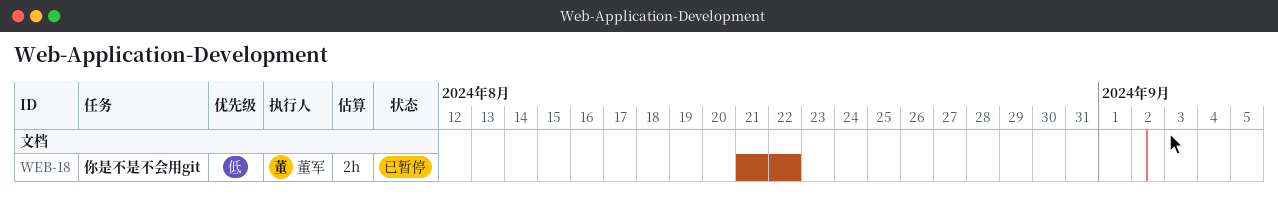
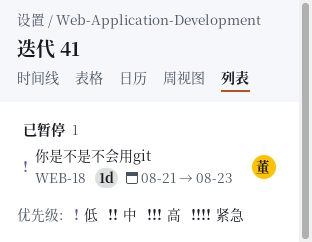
WEB-18, estimate: 2h -> 1d
WEB-18, due: Aug 22 -> Aug 23

